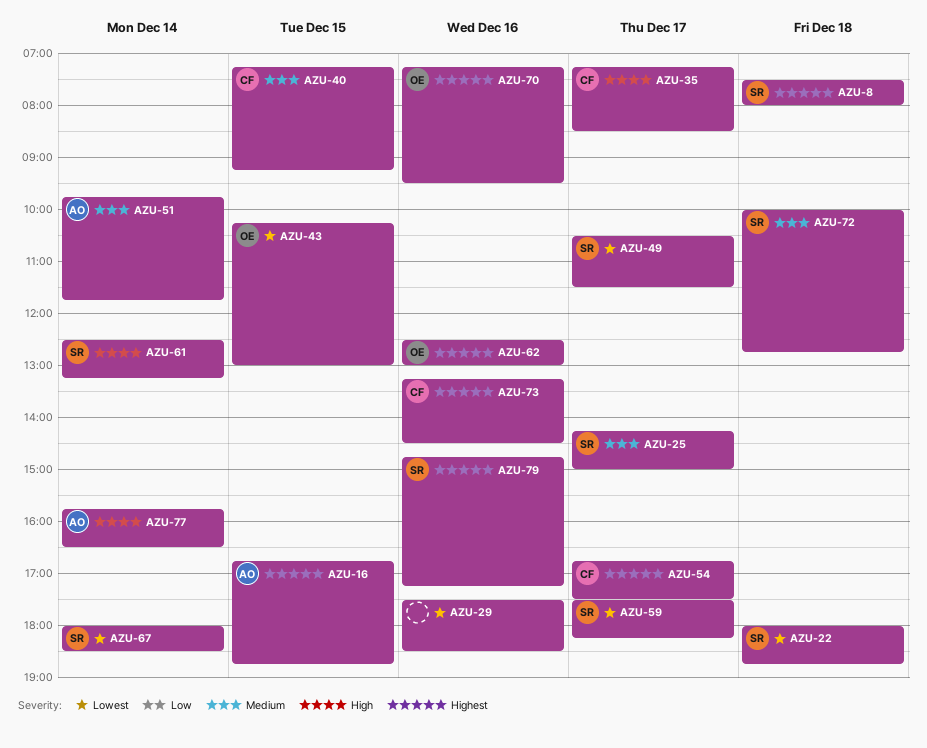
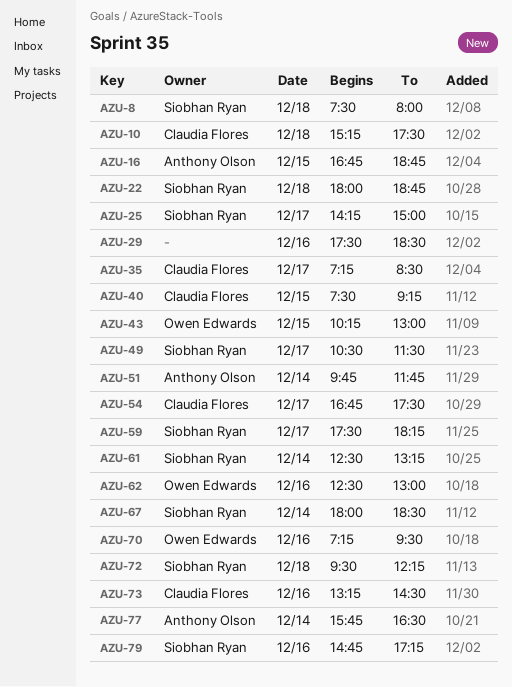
AZU-10: none -> present
AZU-40, begins: 07:15 -> 07:30
AZU-72, begins: 10:00 -> 09:30
AZU-72, ends: 12:45 -> 12:15

